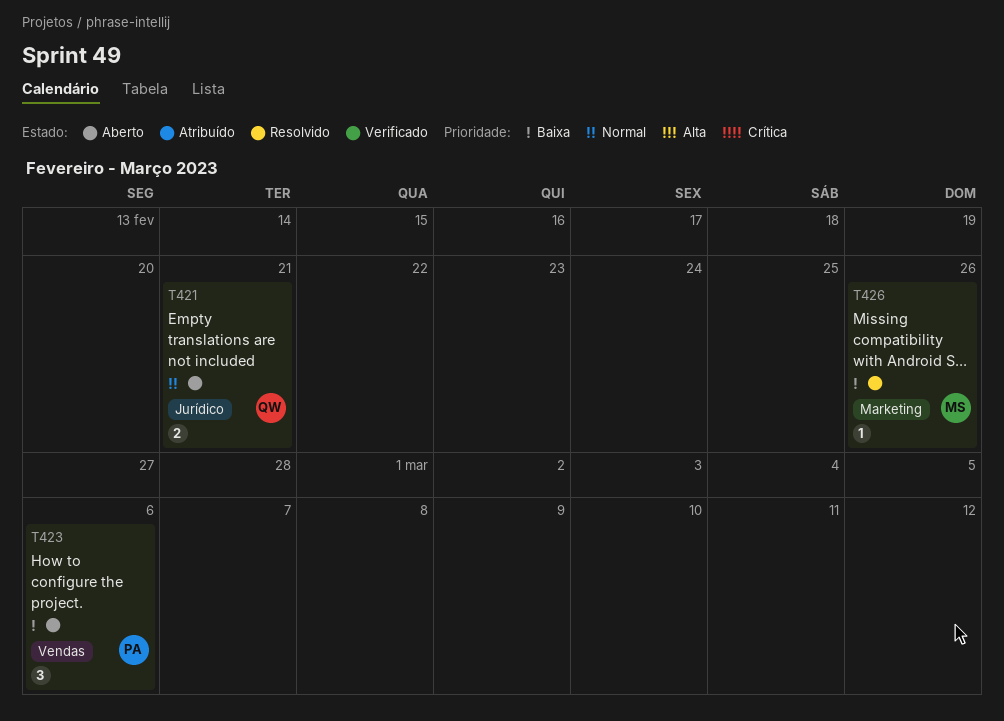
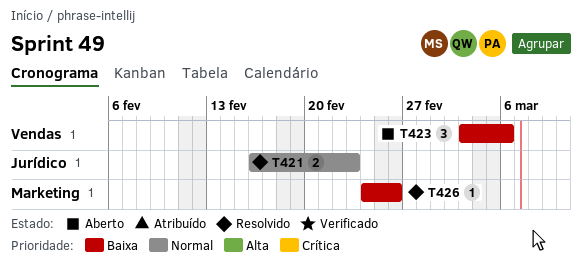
T421, status: Aberto -> Resolvido
T421, due: Feb 21 -> Feb 23

